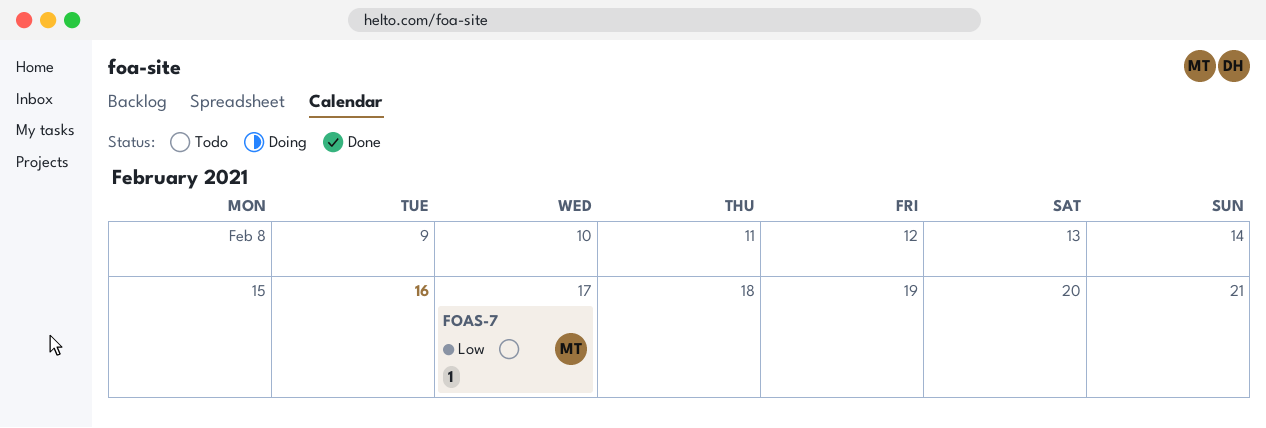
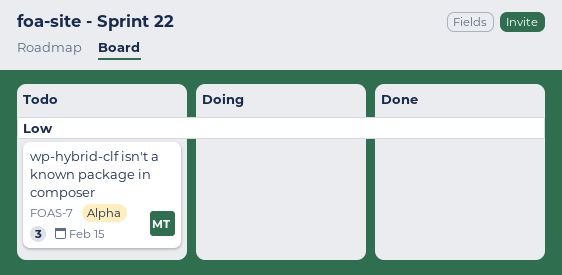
FOAS-7, estimate: 1 -> 3
FOAS-7, due: Feb 17 -> Feb 15

